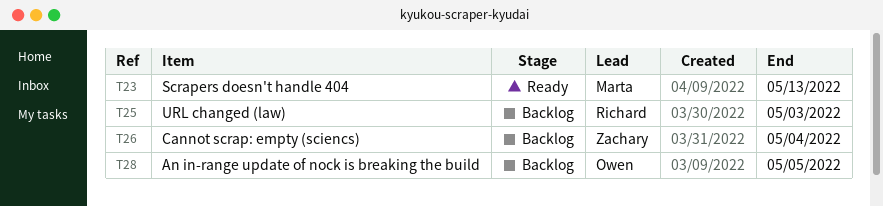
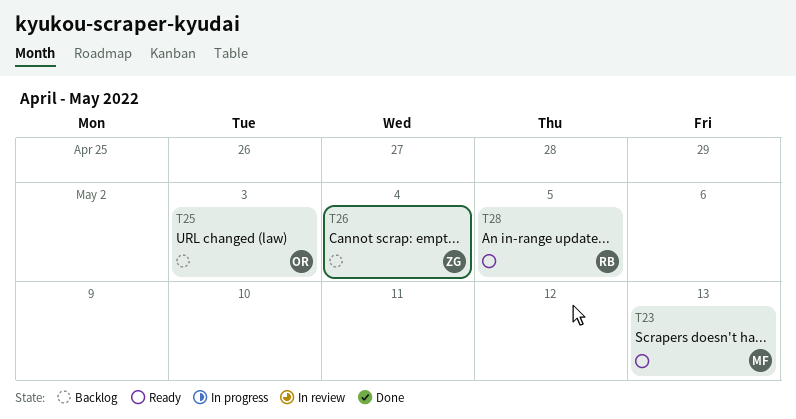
T25, owner: Richard -> Owen
T28, status: Backlog -> Ready
T28, owner: Owen -> Richard

